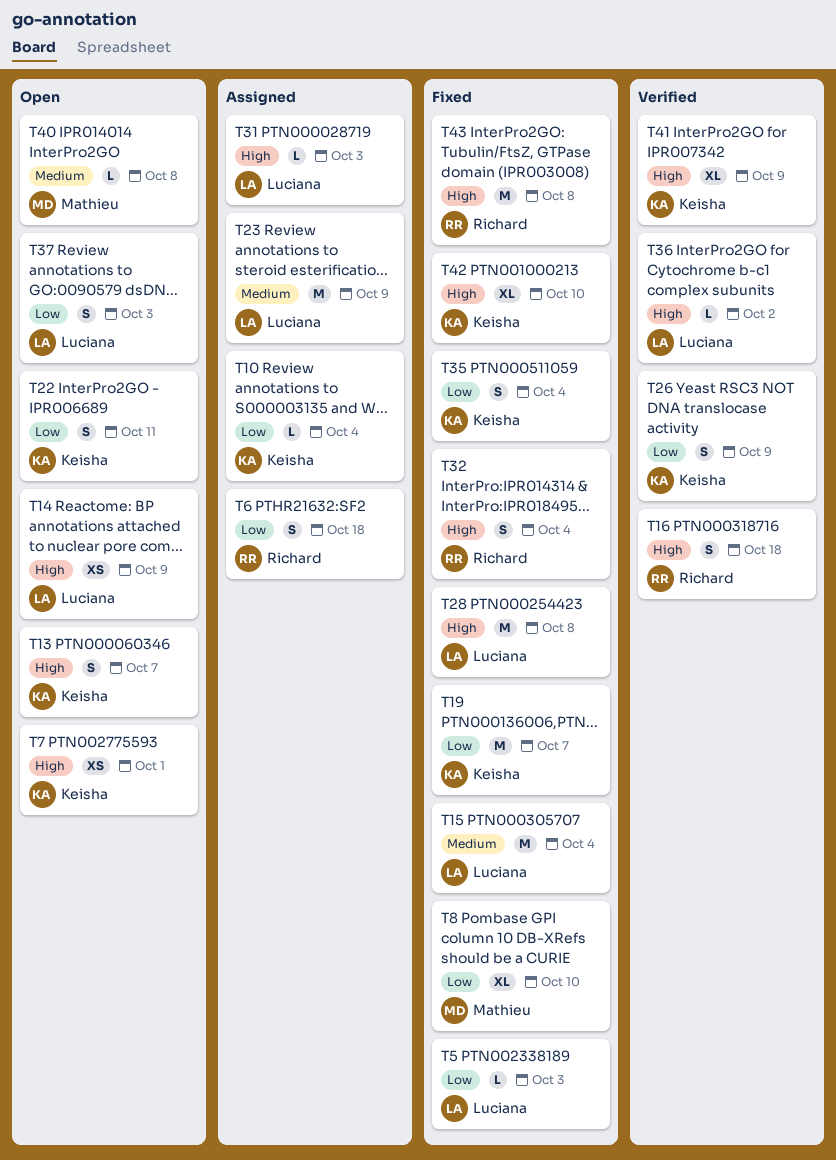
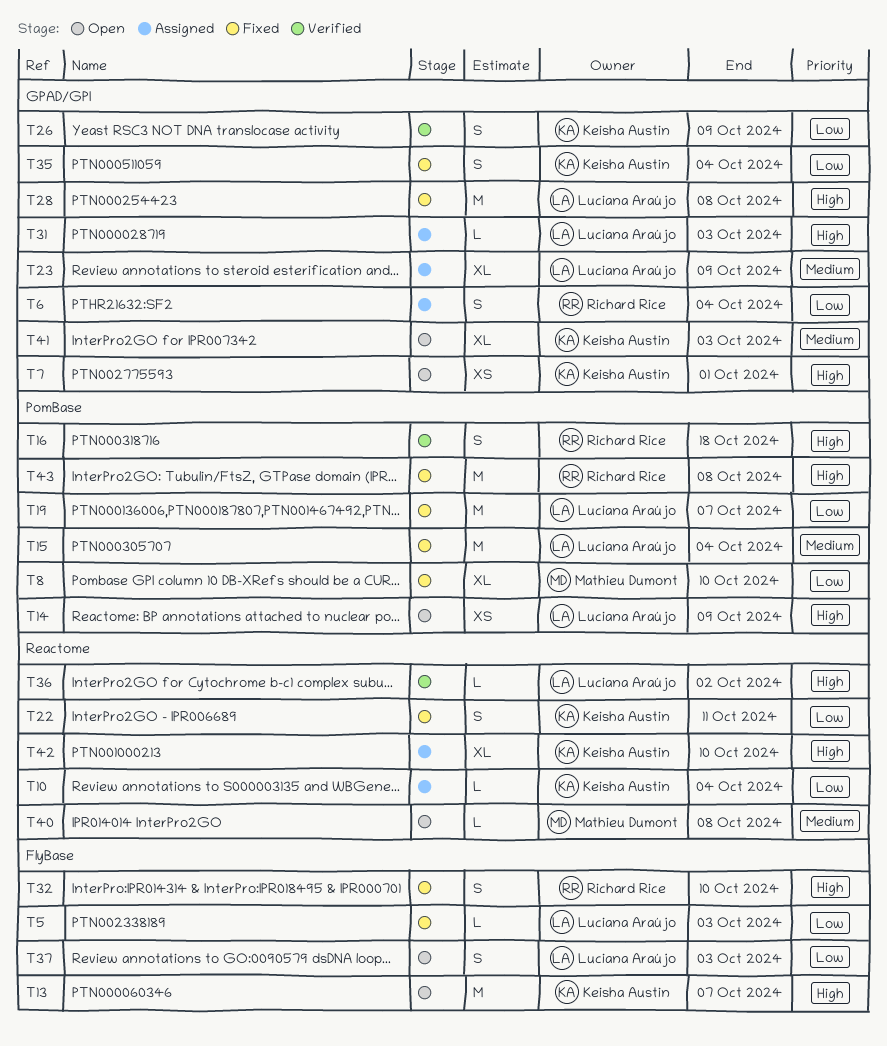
T6, due: Oct 18 -> Oct 4
T13, estimate: S -> M
T19, owner: Keisha Austin -> Luciana Araújo
T22, status: Open -> Fixed
T23, estimate: M -> XL
T32, due: Oct 4 -> Oct 10
T41, status: Verified -> Open
T41, priority: High -> Medium
T41, due: Oct 9 -> Oct 3
T42, status: Fixed -> Assigned

